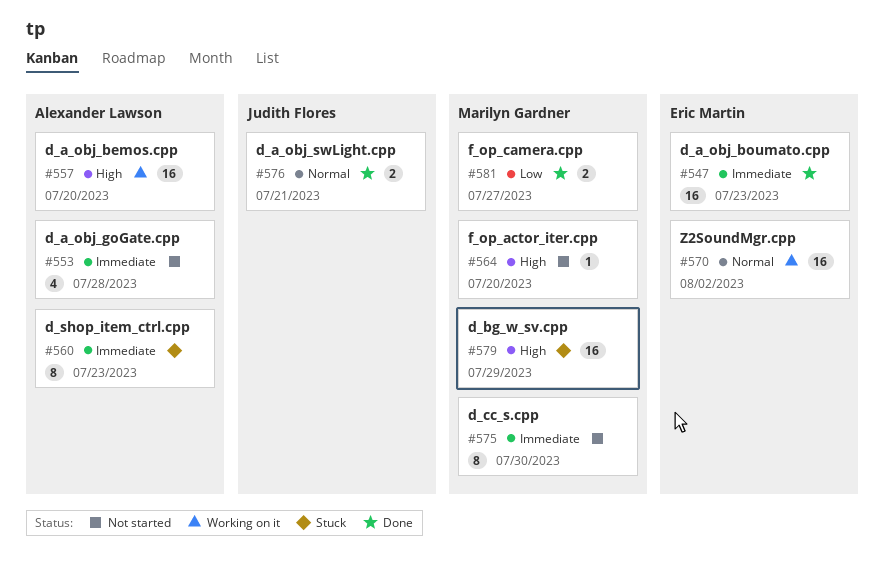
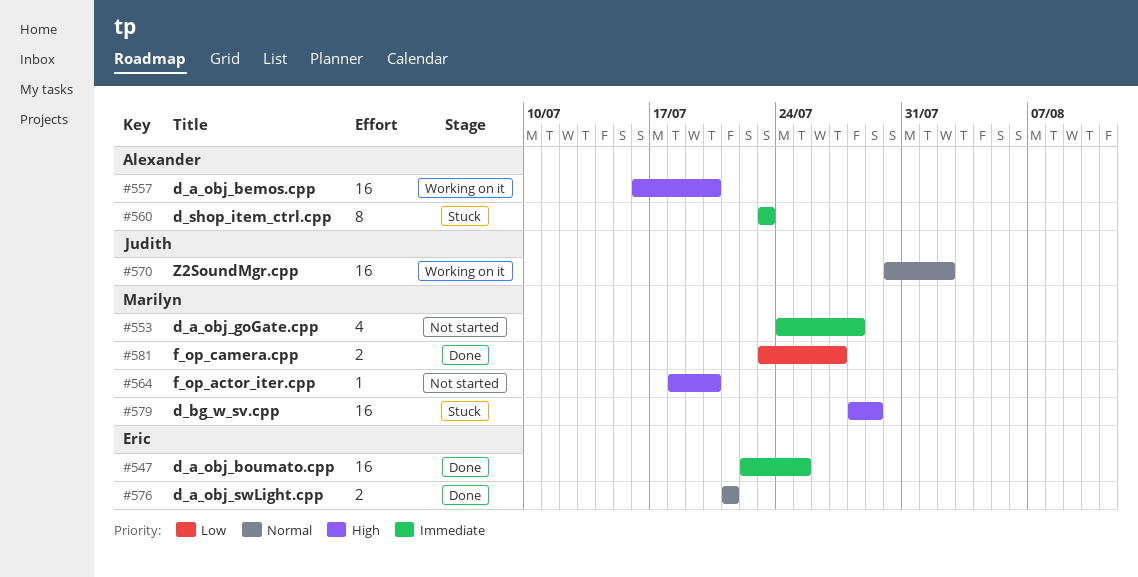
#547, due: Jul 23 -> Jul 25
#553, owner: Alexander Lawson -> Marilyn Gardner
#570, owner: Eric Martin -> Judith Flores
#575: present -> none
#576, owner: Judith Flores -> Eric Martin

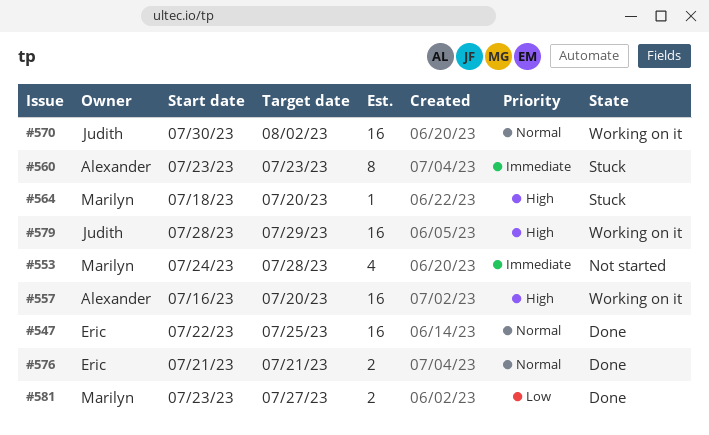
#547, priority: Immediate -> Normal
#564, status: Not started -> Stuck
#579, status: Stuck -> Working on it
#579, owner: Marilyn -> Judith

